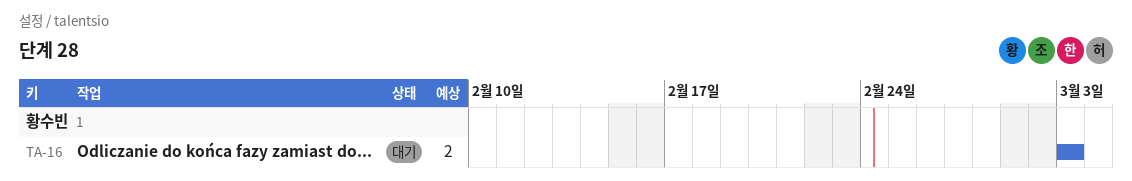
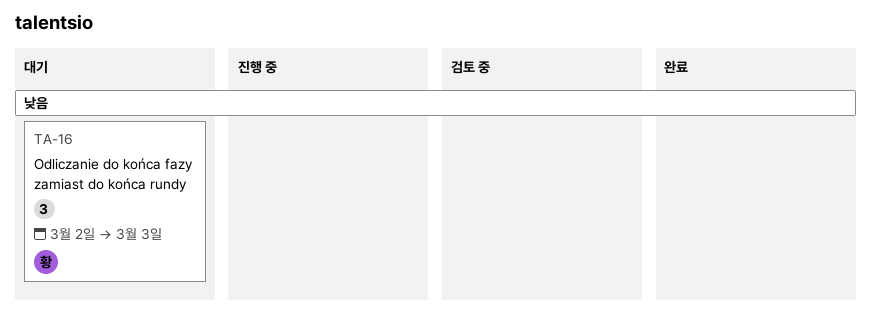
TA-16, estimate: 2 -> 3
TA-16, start: Mar 3 -> Mar 2

